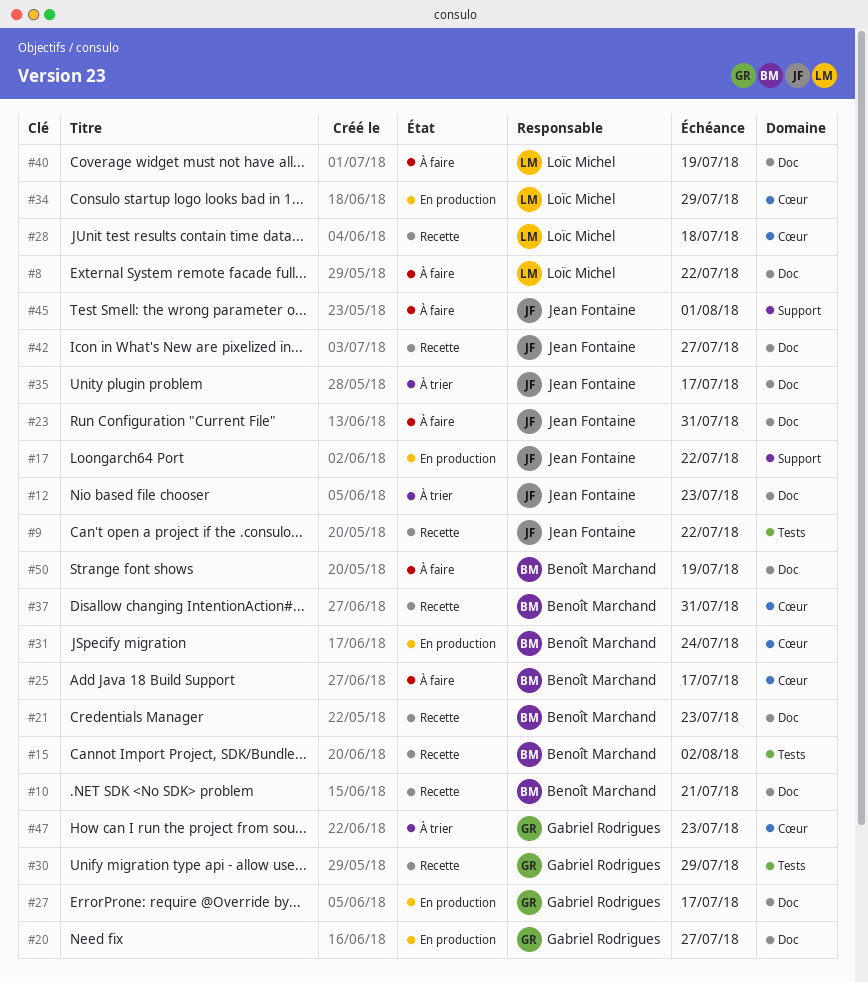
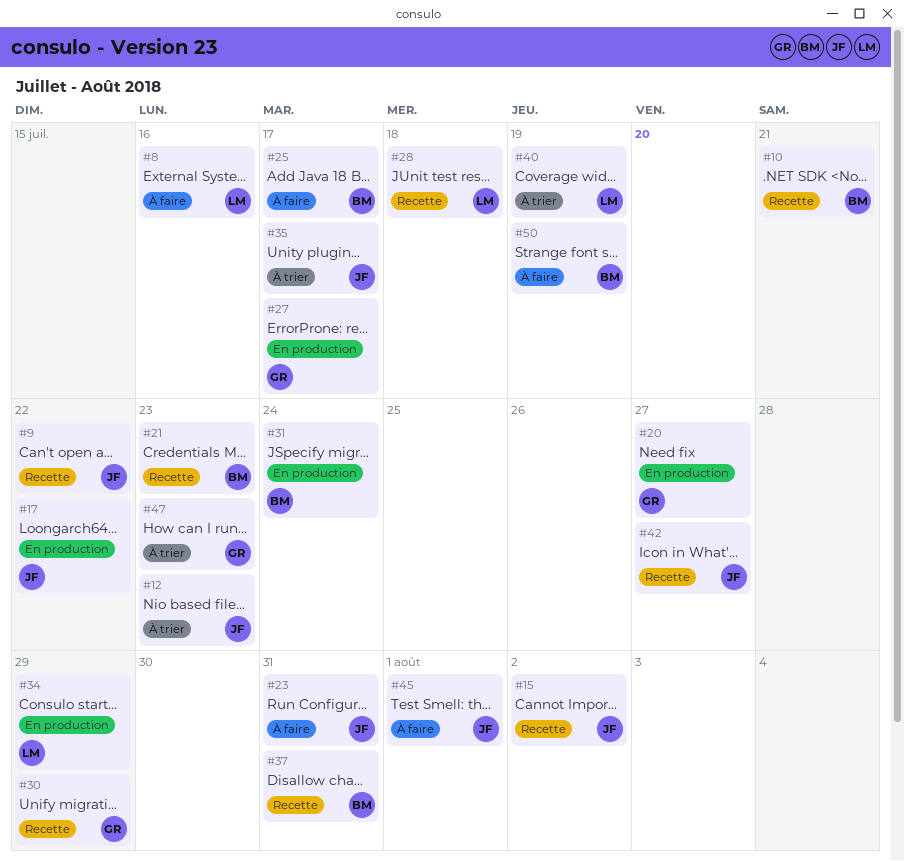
#8, due: Jul 22 -> Jul 16
#15, owner: Benoît Marchand -> Jean Fontaine
#40, status: À faire -> À trier

